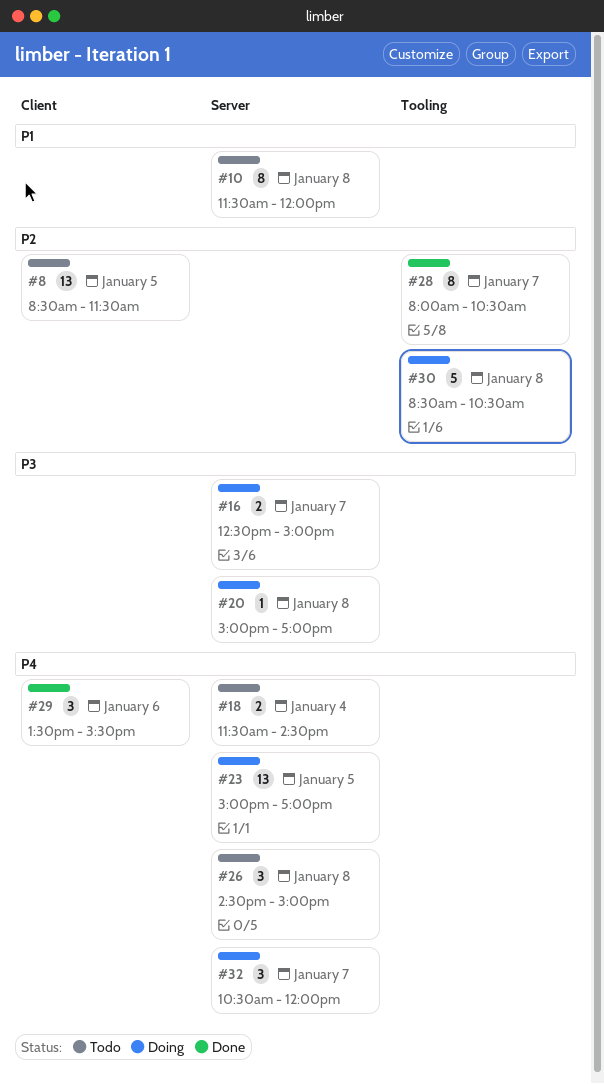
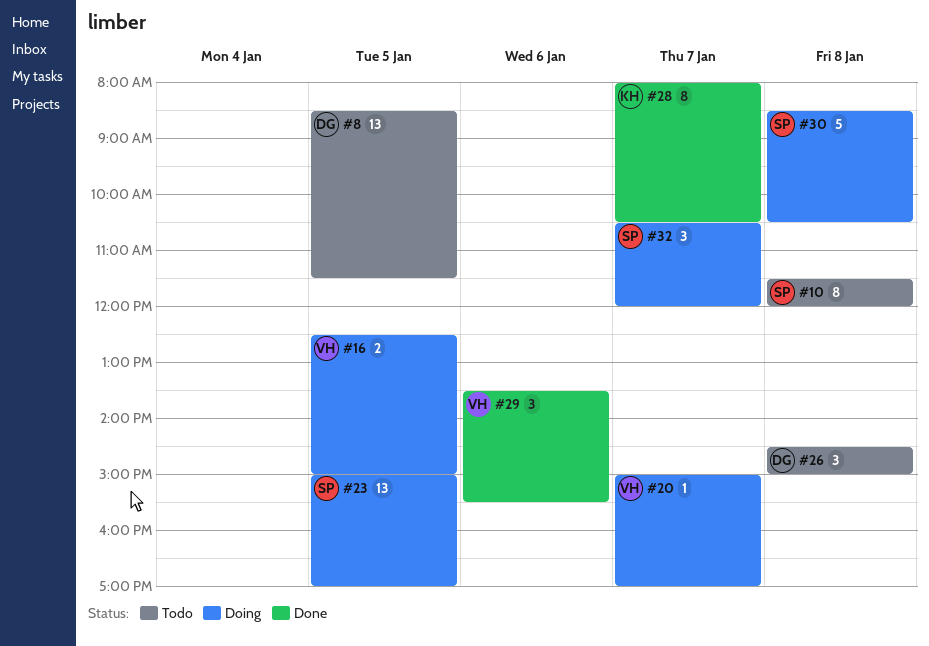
#16, day: Jan 7 -> Jan 5
#18: present -> none
#20, day: Jan 8 -> Jan 7

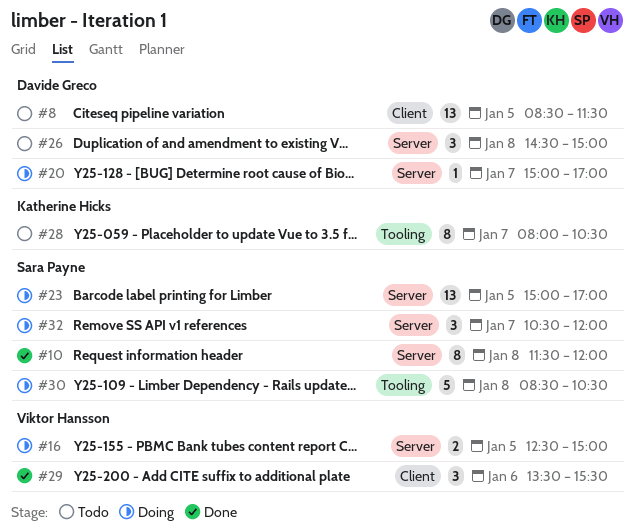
#10, status: Todo -> Done
#20, owner: Viktor Hansson -> Davide Greco
#28, status: Done -> Todo

